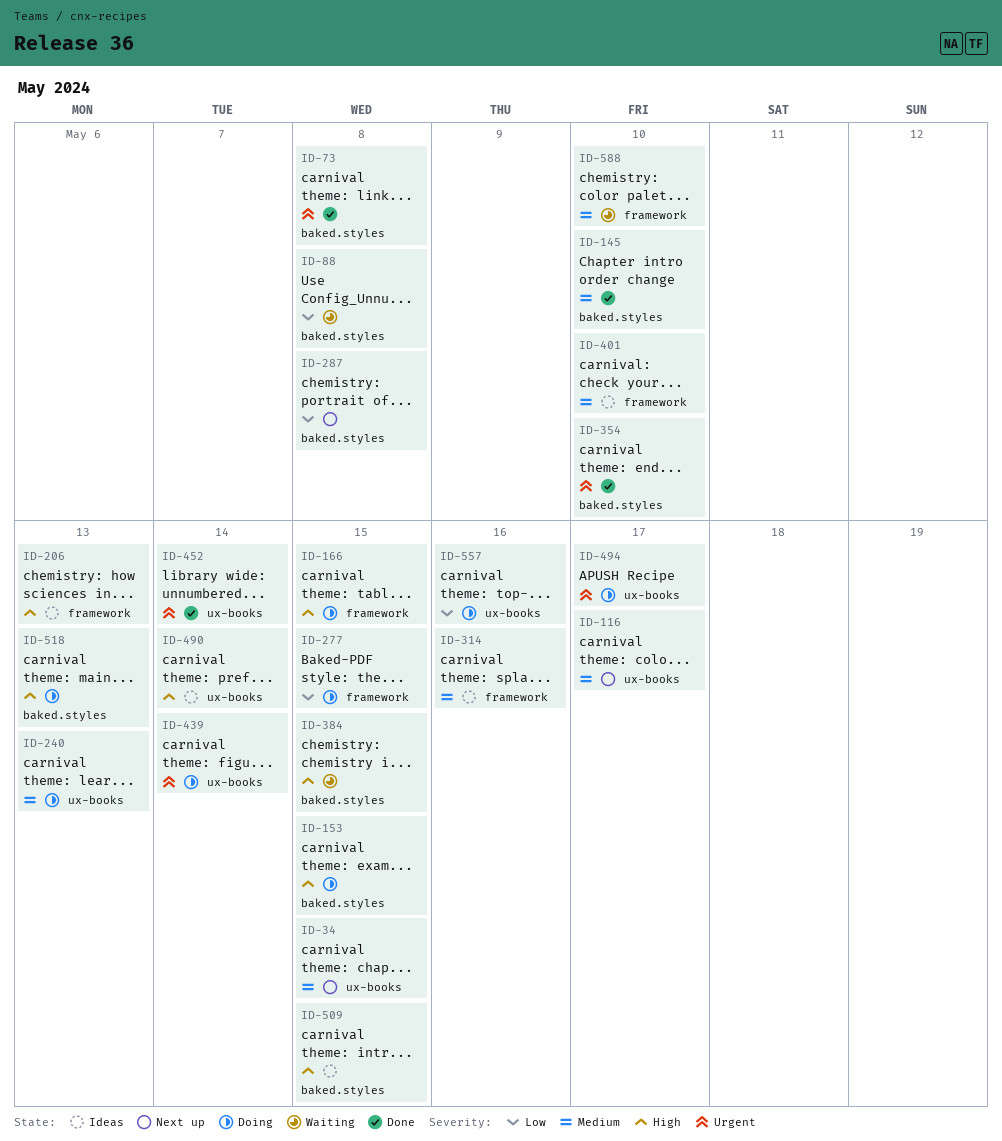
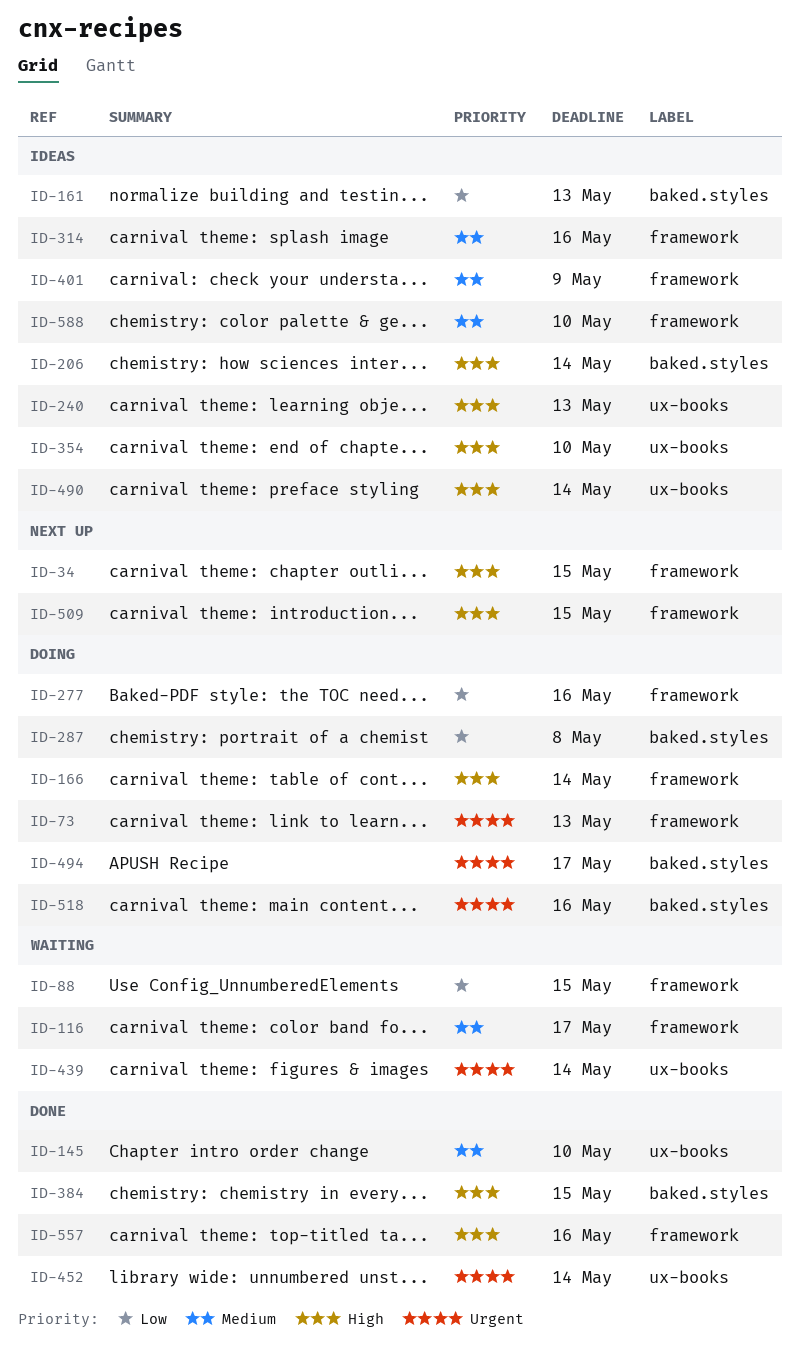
ID-34, priority: Medium -> High
ID-34, label: ux-books -> framework
ID-73, status: Done -> Doing
ID-73, label: baked.styles -> framework
ID-73, due: May 8 -> May 13
ID-88, label: baked.styles -> framework
ID-88, due: May 8 -> May 15
ID-116, status: Next up -> Waiting
ID-116, label: ux-books -> framework
ID-145, label: baked.styles -> ux-books
ID-153: present -> none
ID-161: none -> present
ID-166, due: May 15 -> May 14
ID-206, label: framework -> baked.styles
ID-206, due: May 13 -> May 14
ID-240, status: Doing -> Ideas
ID-240, priority: Medium -> High
ID-277, due: May 15 -> May 16
ID-287, status: Next up -> Doing
ID-354, status: Done -> Ideas
ID-354, priority: Urgent -> High
ID-354, label: baked.styles -> ux-books
ID-384, status: Waiting -> Done
ID-401, due: May 10 -> May 9
ID-439, status: Doing -> Waiting
ID-494, label: ux-books -> baked.styles
ID-509, status: Ideas -> Next up
ID-509, label: baked.styles -> framework
ID-518, priority: High -> Urgent
ID-518, due: May 13 -> May 16
ID-557, status: Doing -> Done
ID-557, priority: Low -> High
ID-557, label: ux-books -> framework
ID-588, status: Waiting -> Ideas

